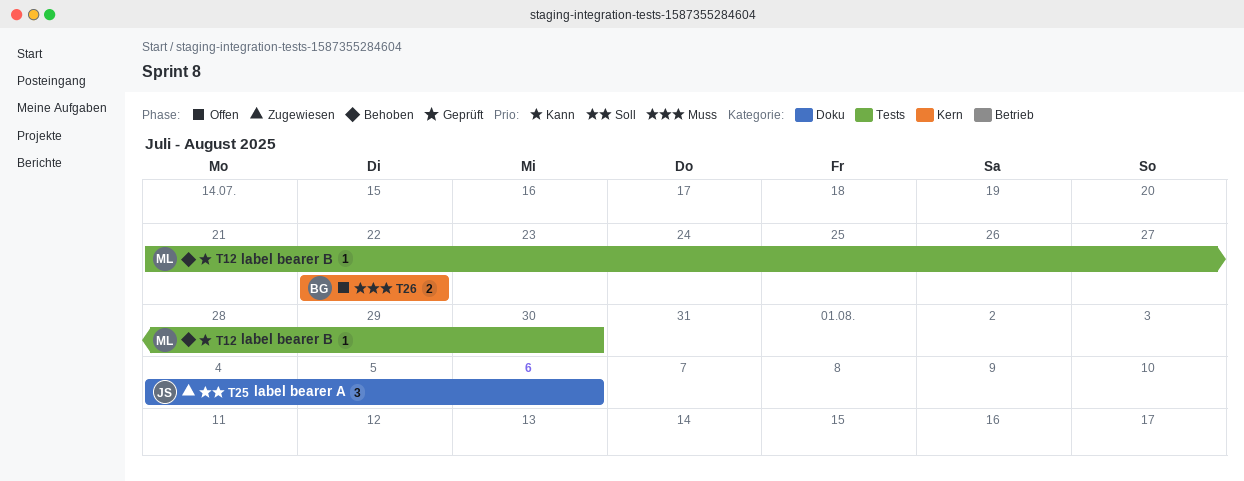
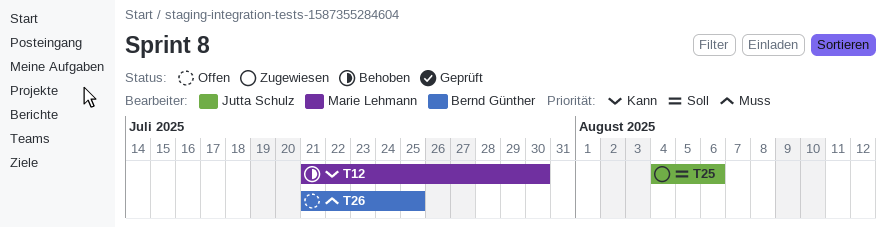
T26, start: Jul 22 -> Jul 21
T26, due: Jul 22 -> Jul 25

